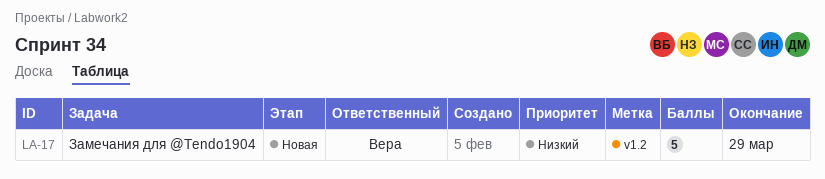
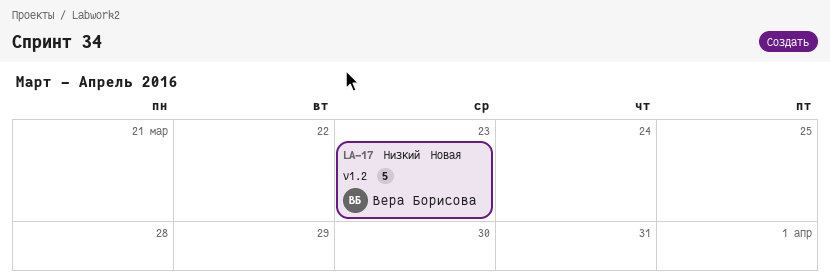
LA-17, due: Mar 29 -> Mar 23

